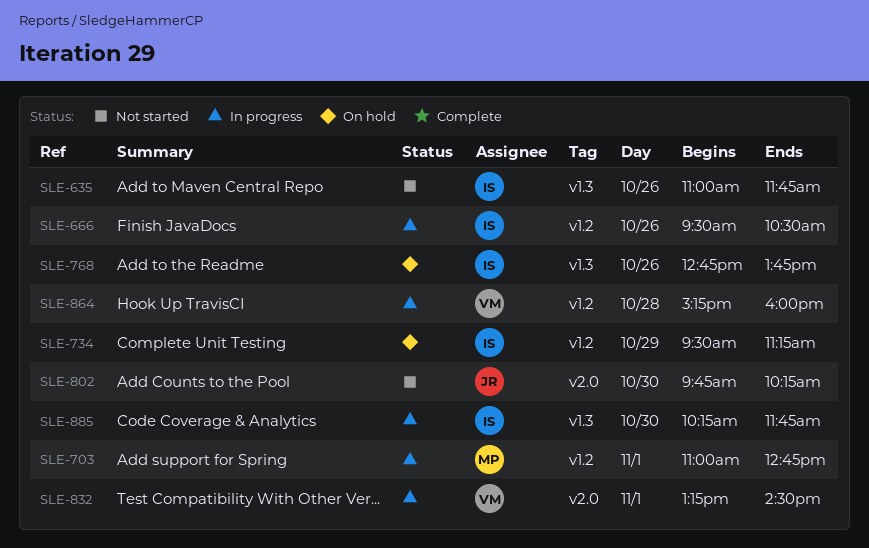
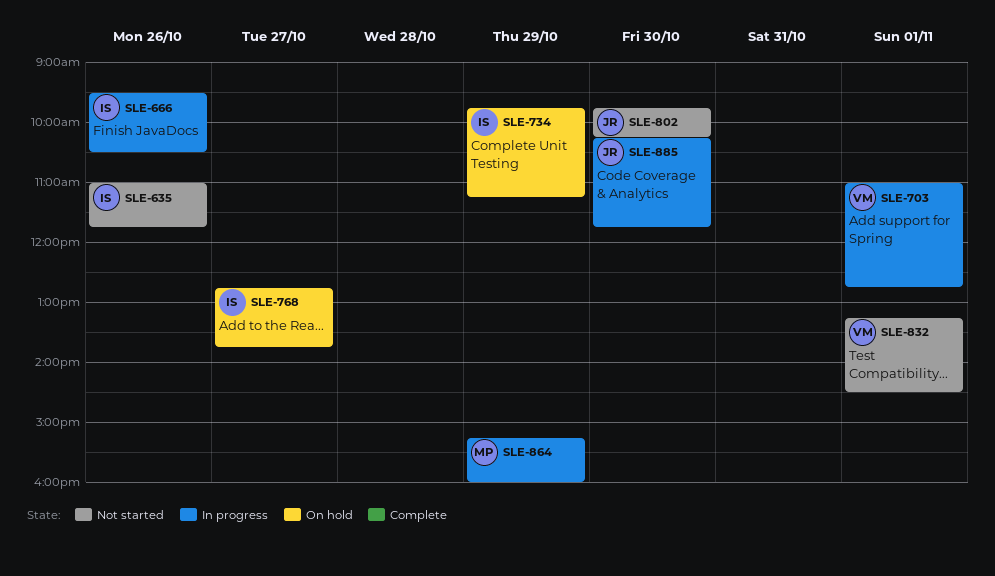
SLE-703, owner: MP -> VM
SLE-734, begins: 09:30 -> 09:45
SLE-768, day: Oct 26 -> Oct 27
SLE-832, status: In progress -> Not started
SLE-864, owner: VM -> MP
SLE-864, day: Oct 28 -> Oct 29
SLE-885, owner: IS -> JR

